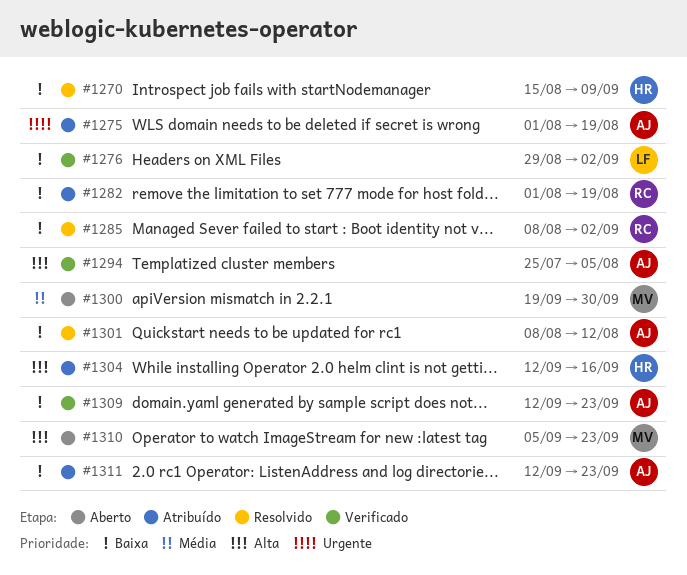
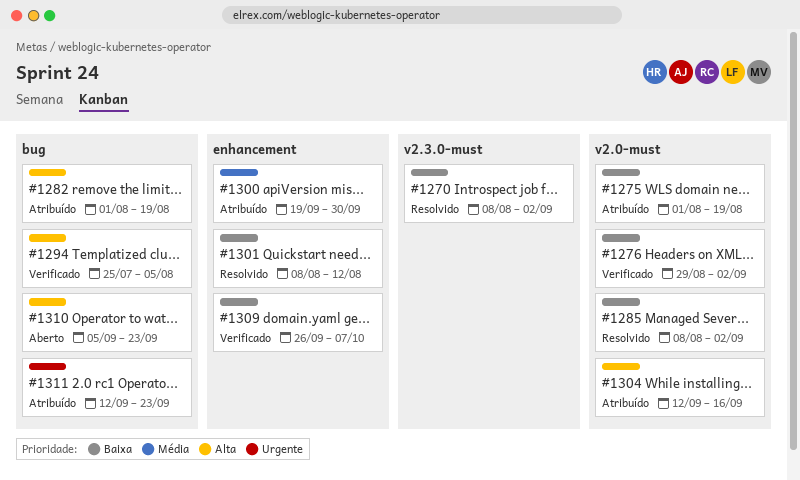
#1270, start: Aug 15 -> Aug 8
#1270, due: Sep 9 -> Sep 2
#1275, priority: Urgente -> Baixa
#1282, priority: Baixa -> Alta
#1300, status: Aberto -> Atribuído
#1309, start: Sep 12 -> Sep 26
#1309, due: Sep 23 -> Oct 7
#1311, priority: Baixa -> Urgente

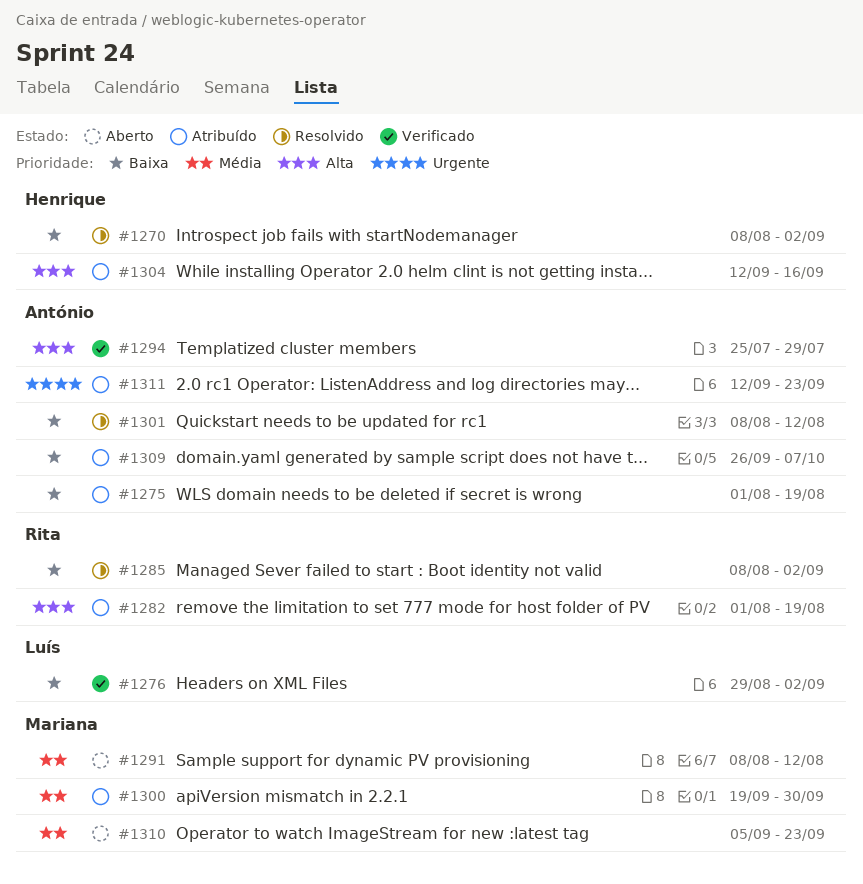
#1291: none -> present
#1294, due: Aug 5 -> Jul 29
#1309, status: Verificado -> Atribuído
#1310, priority: Alta -> Média

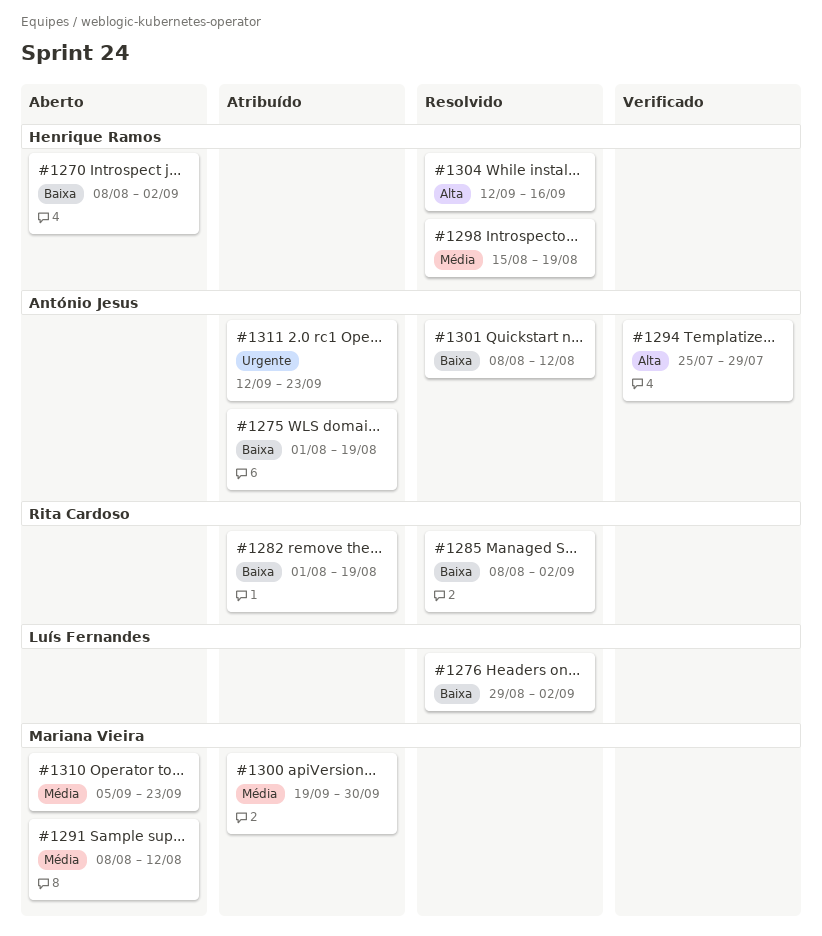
#1270, status: Resolvido -> Aberto
#1276, status: Verificado -> Resolvido
#1282, priority: Alta -> Baixa
#1298: none -> present
#1304, status: Atribuído -> Resolvido
#1309: present -> none

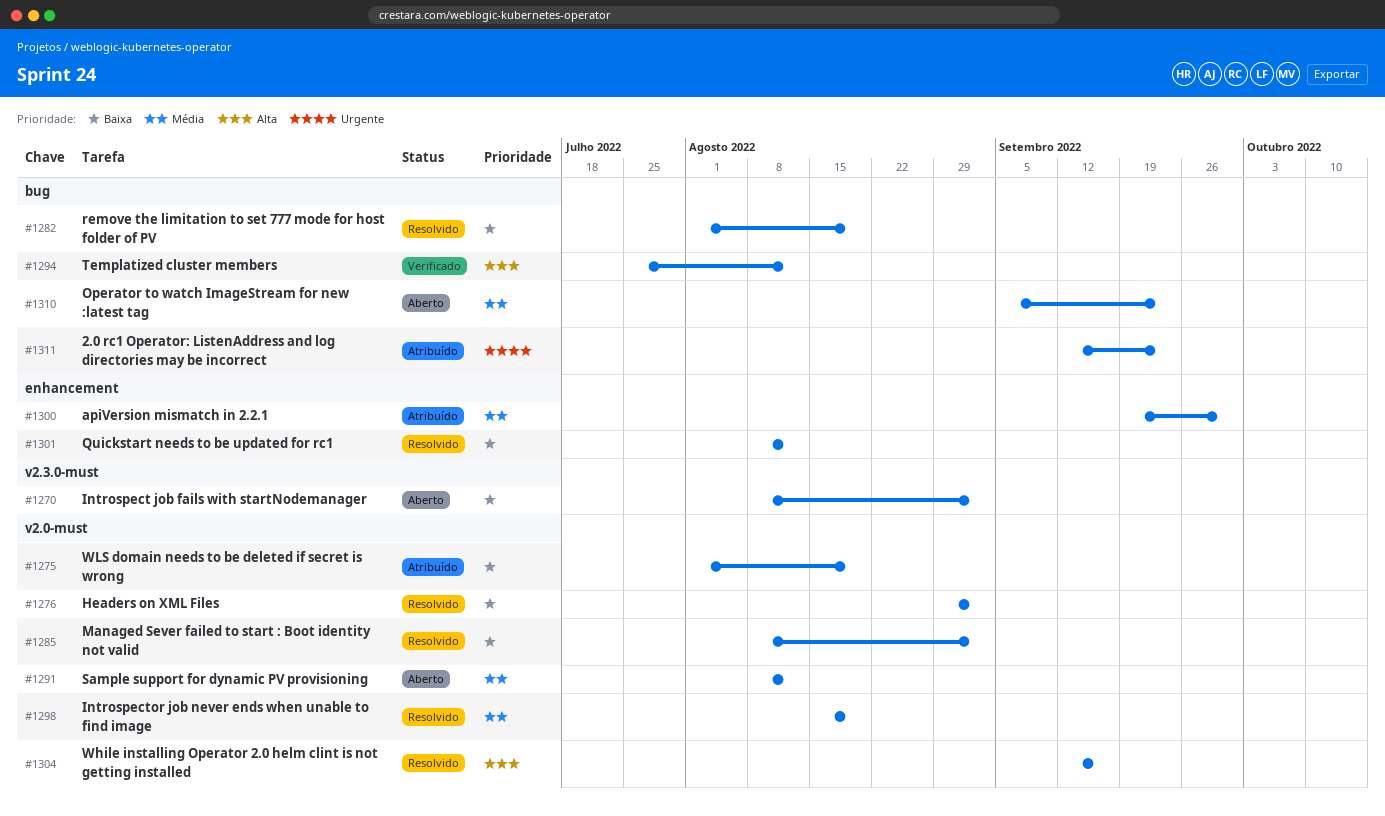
#1282, status: Atribuído -> Resolvido
#1294, due: Jul 29 -> Aug 12

